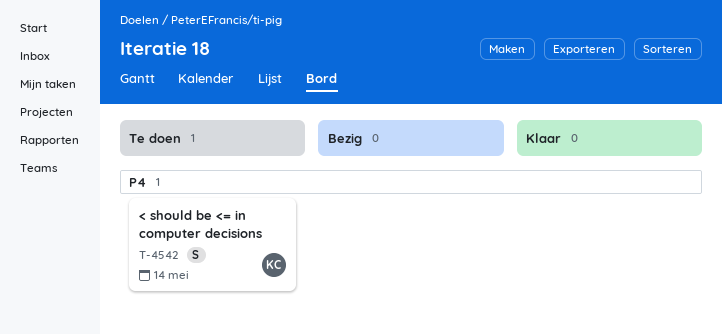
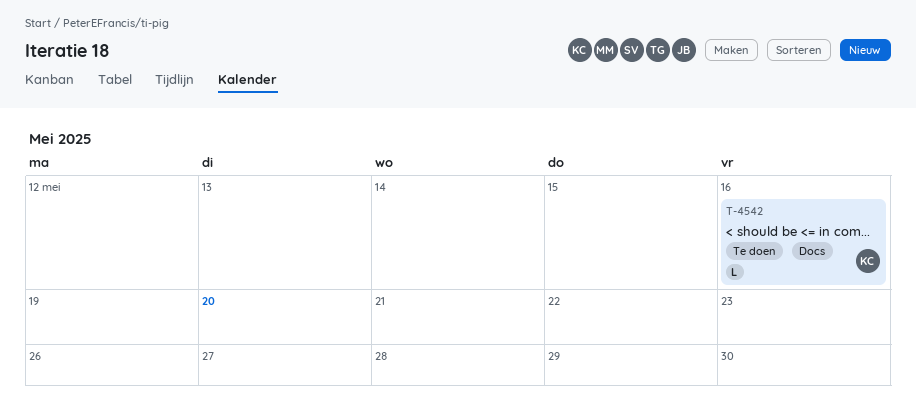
T-4542, estimate: S -> L
T-4542, due: May 14 -> May 16

